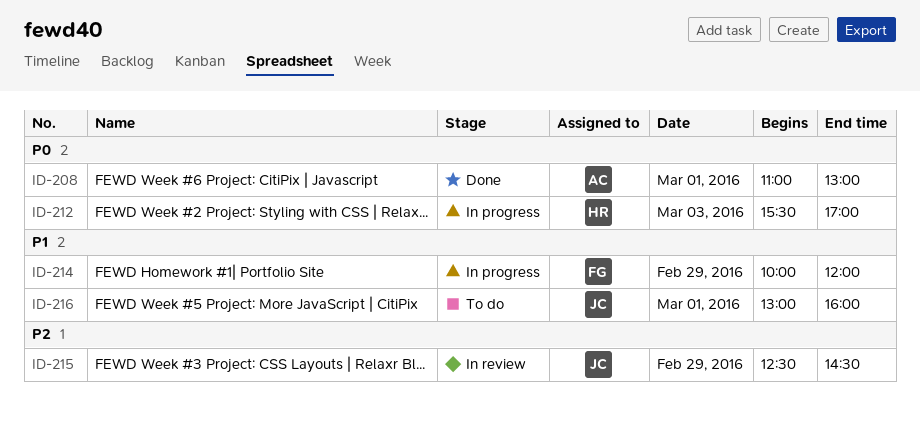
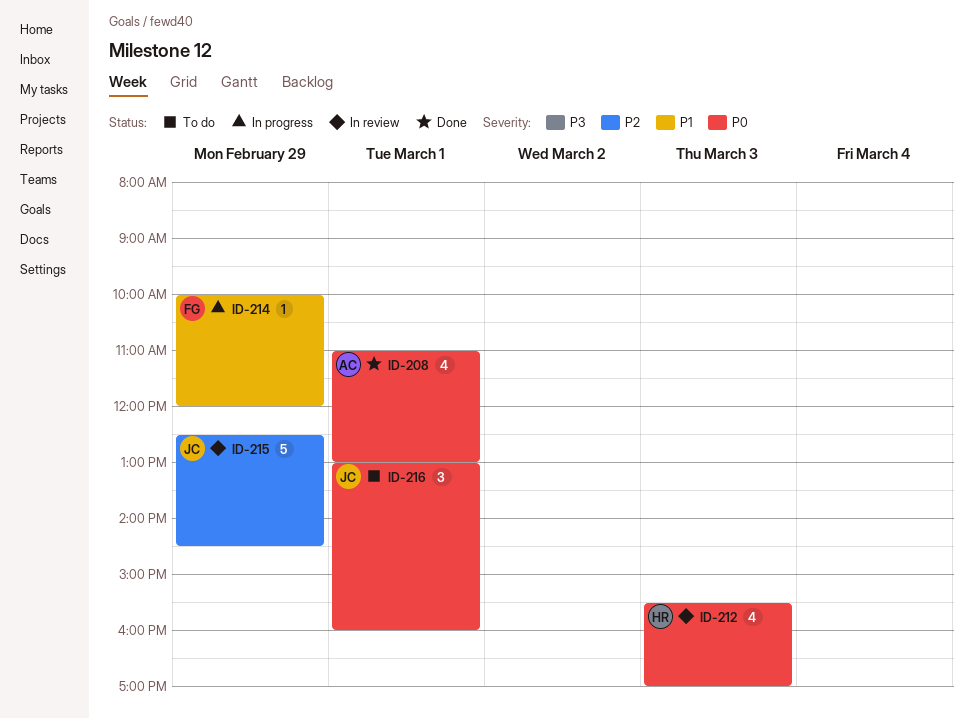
ID-212, status: In progress -> In review
ID-216, priority: P1 -> P0

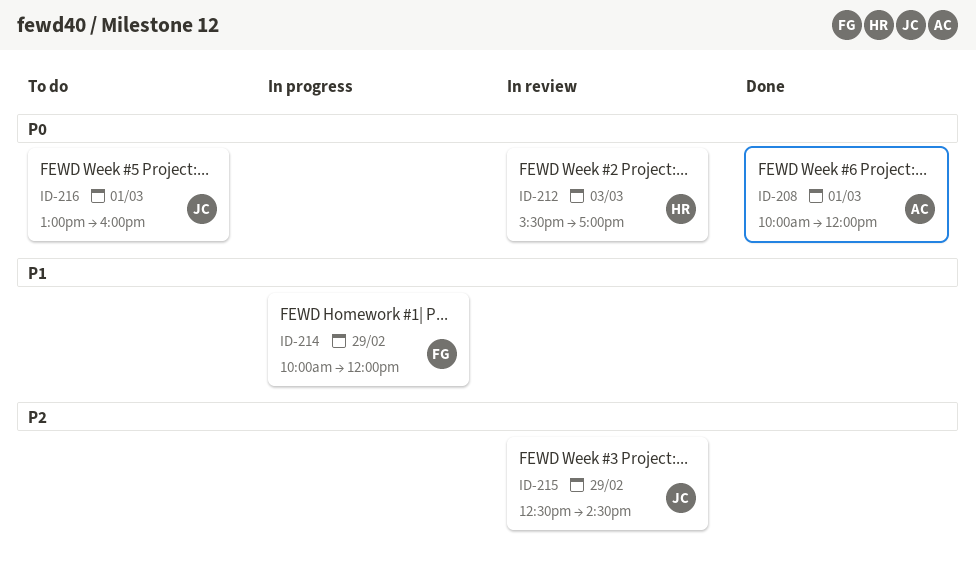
ID-208, begins: 11:00 -> 10:00
ID-208, ends: 13:00 -> 12:00

